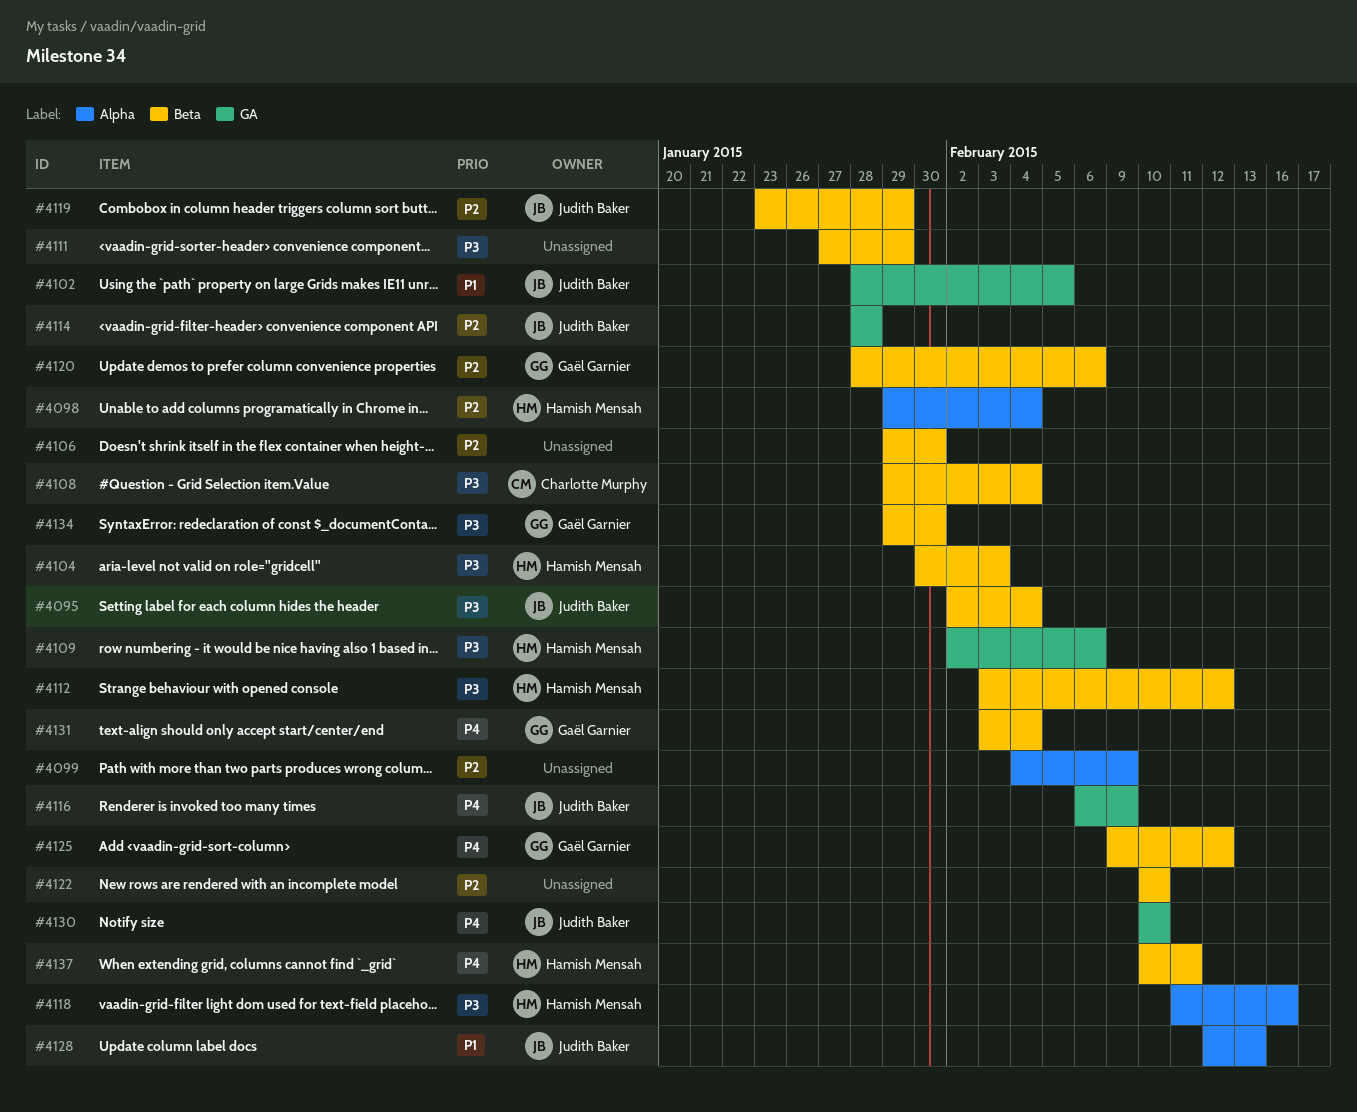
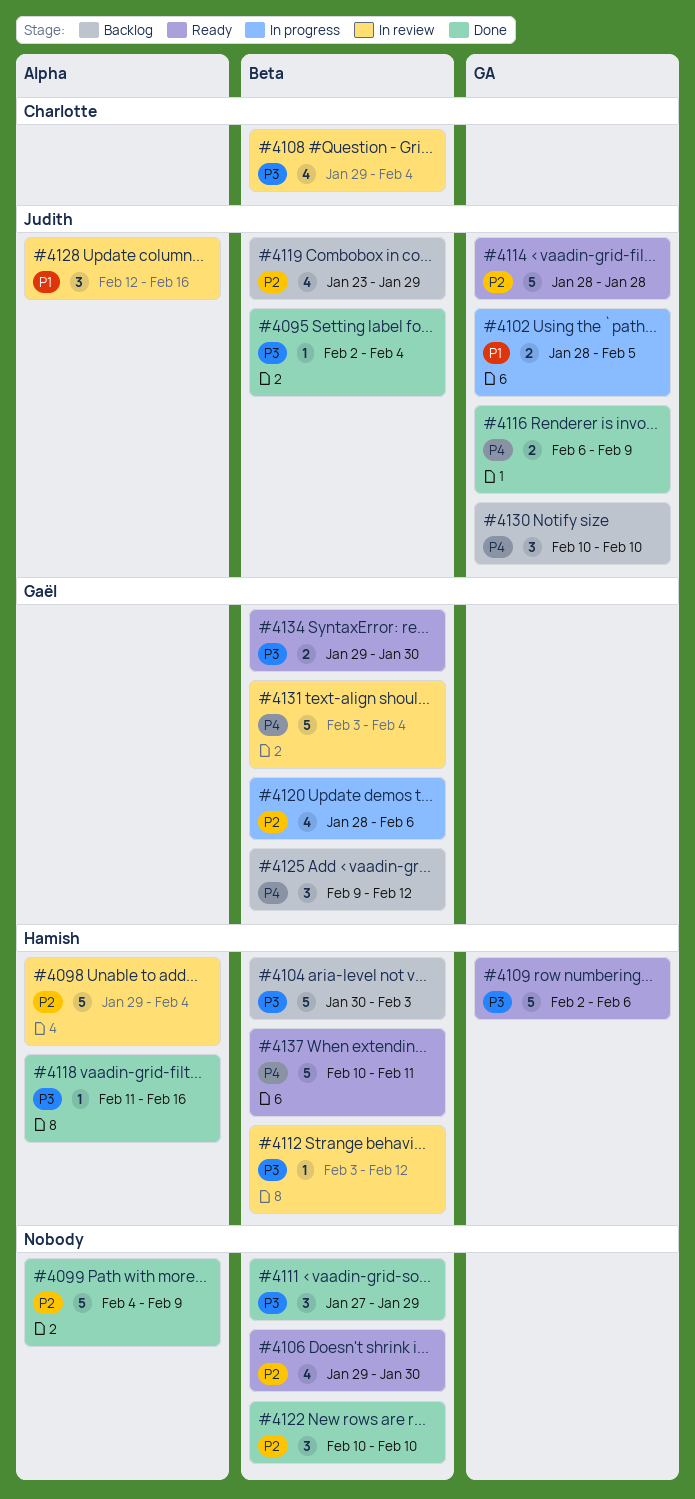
#4128, due: Feb 13 -> Feb 16

